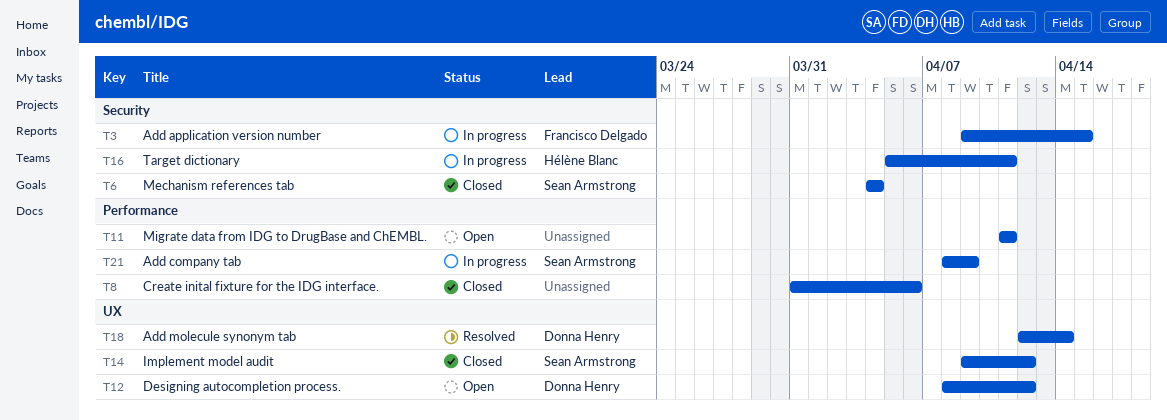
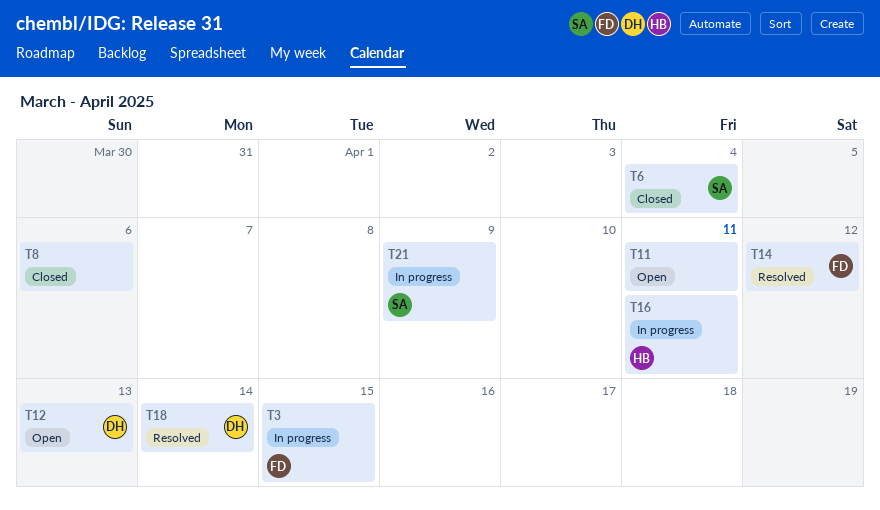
T12, due: Apr 12 -> Apr 13
T14, status: Closed -> Resolved
T14, owner: Sean Armstrong -> Francisco Delgado

